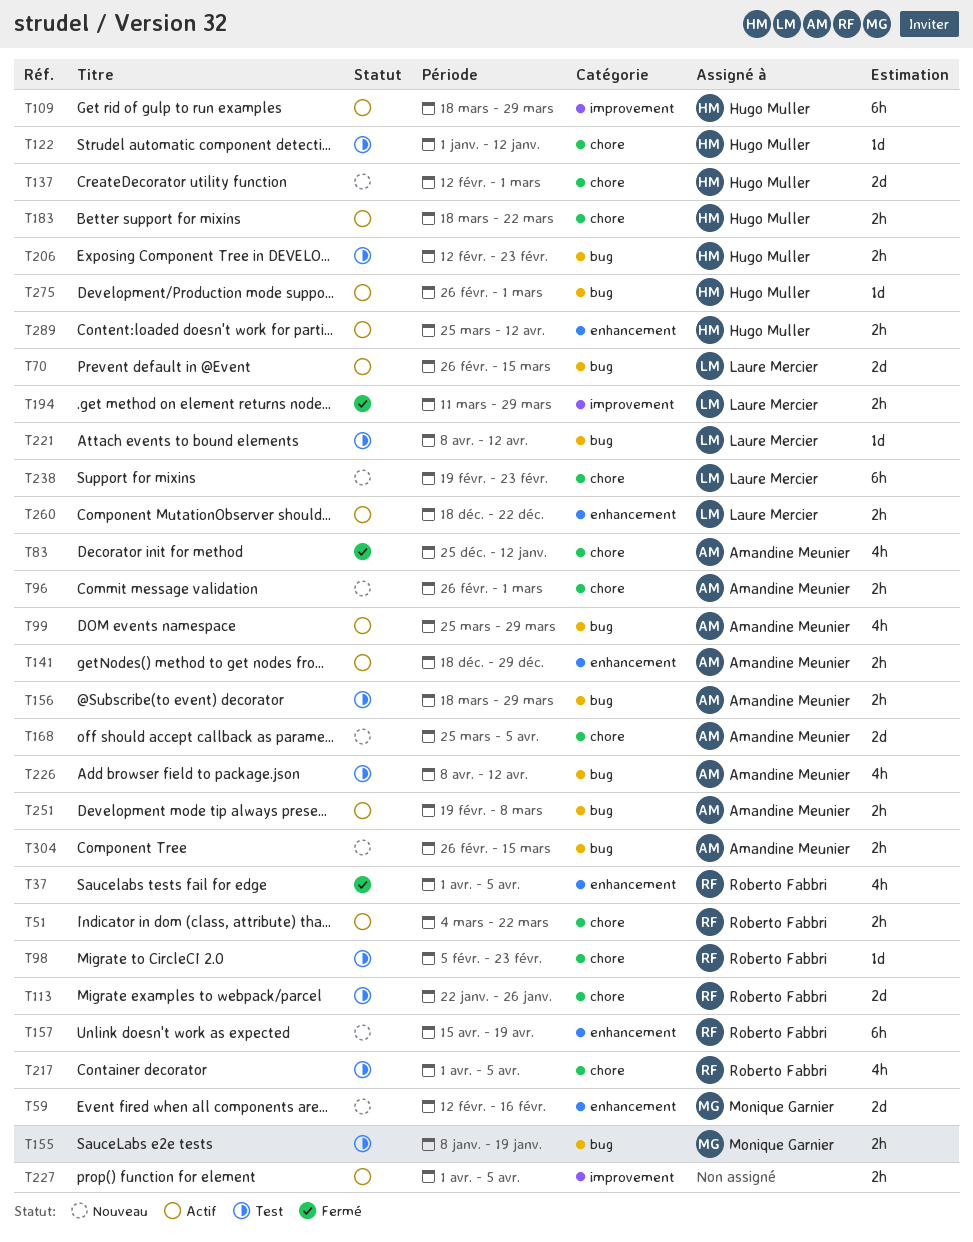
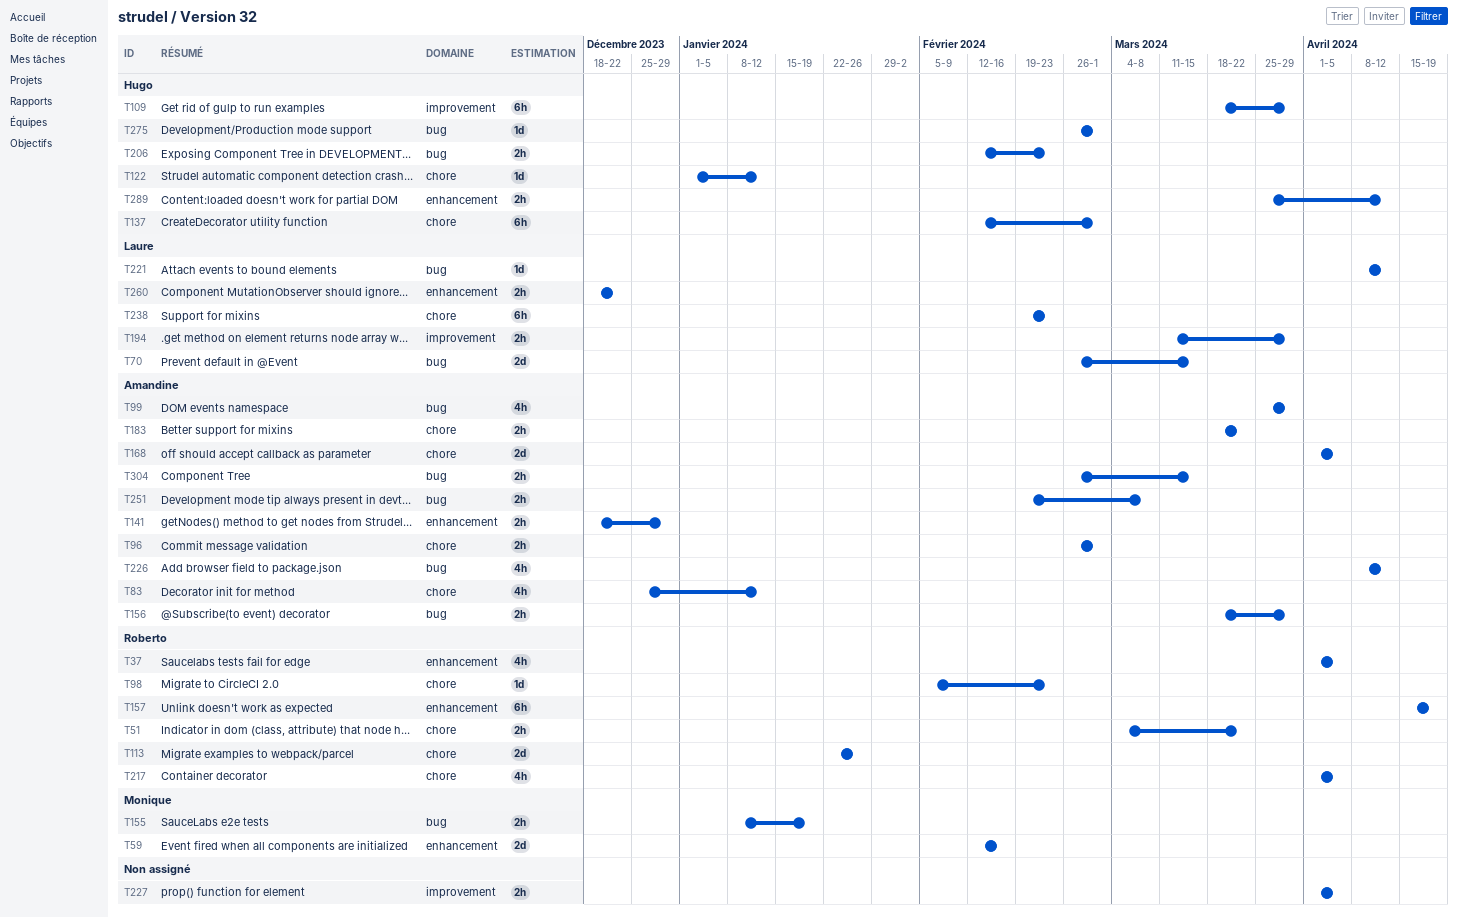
T137, estimate: 2d -> 6h
T168, start: Mar 25 -> Apr 1
T183, owner: Hugo Muller -> Amandine Meunier

